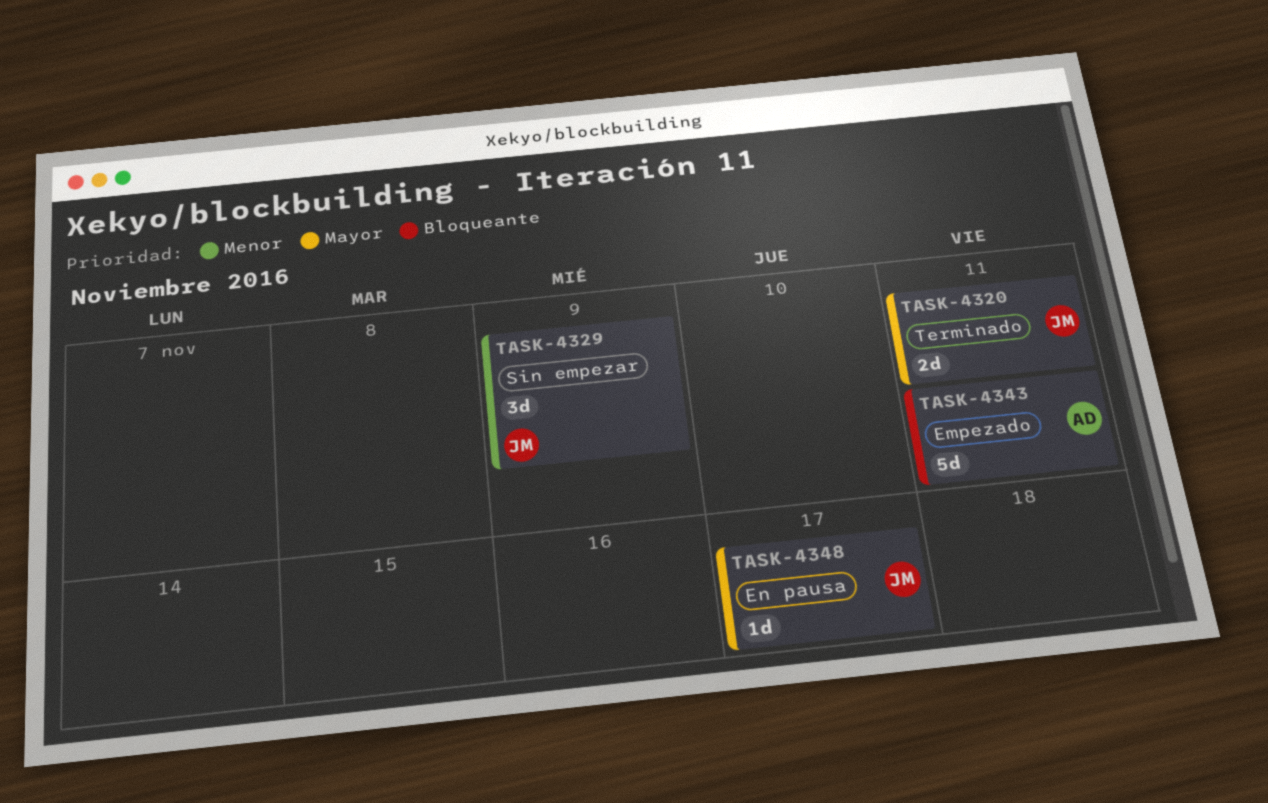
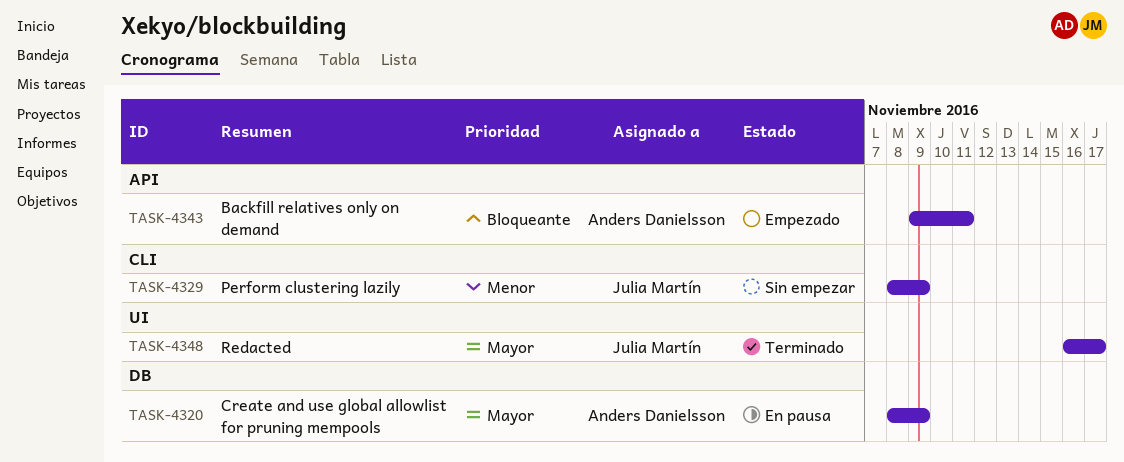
TASK-4320, status: Terminado -> En pausa
TASK-4320, owner: Julia Martín -> Anders Danielsson
TASK-4320, due: Nov 11 -> Nov 9
TASK-4348, status: En pausa -> Terminado

